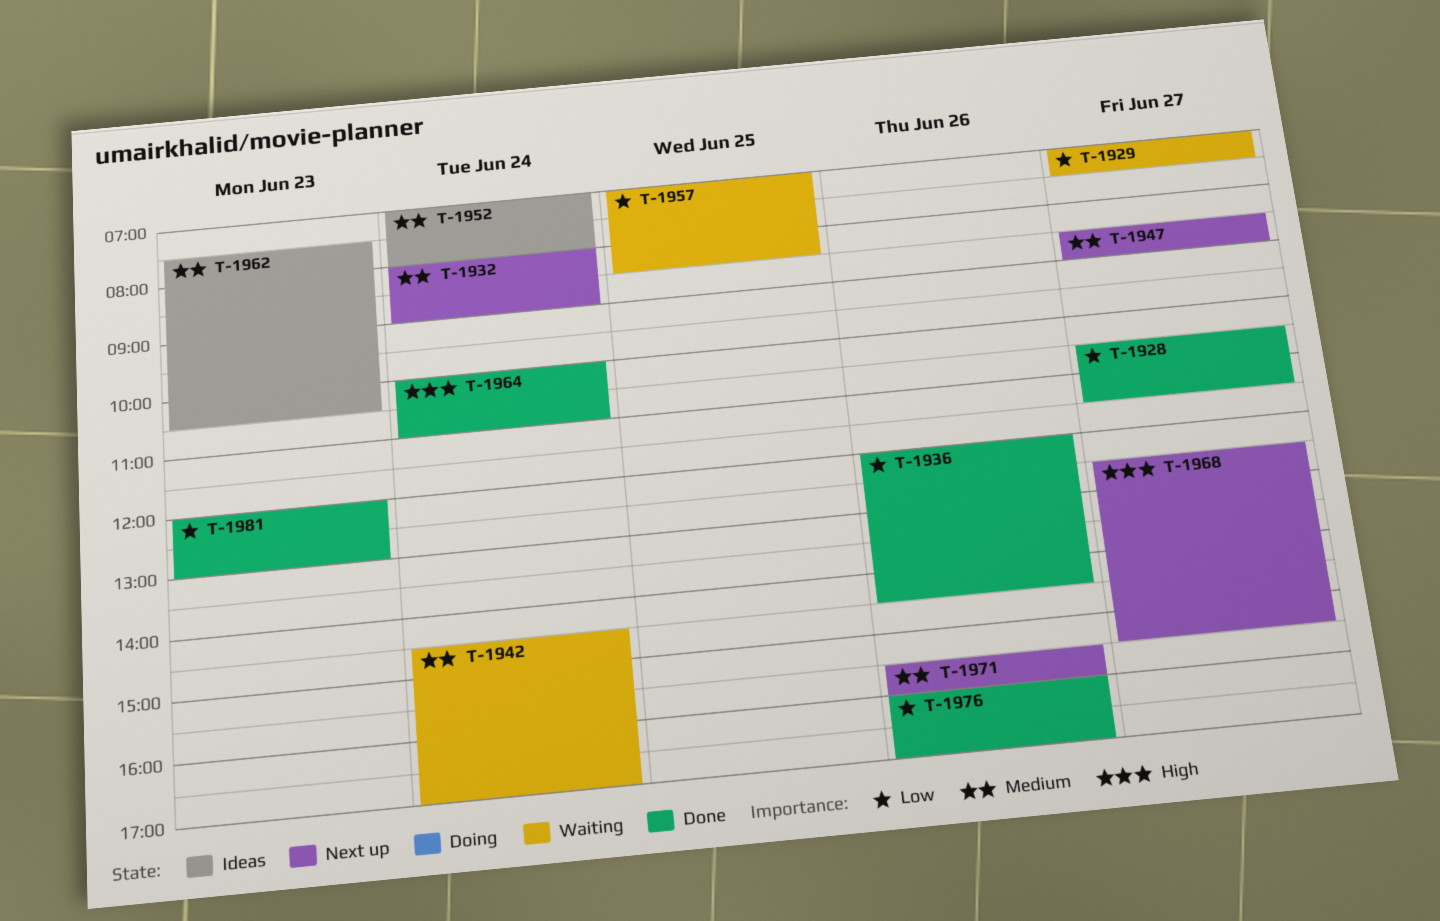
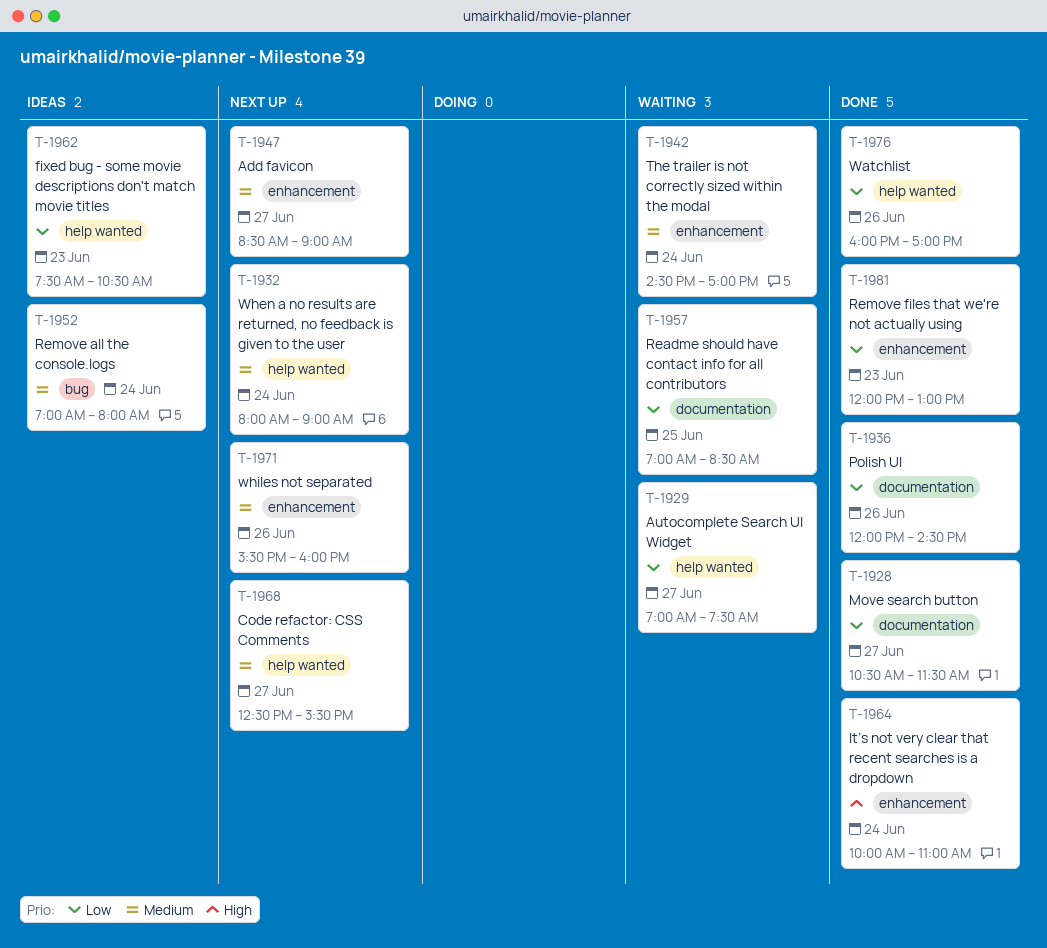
T-1962, priority: Medium -> Low
T-1968, priority: High -> Medium

